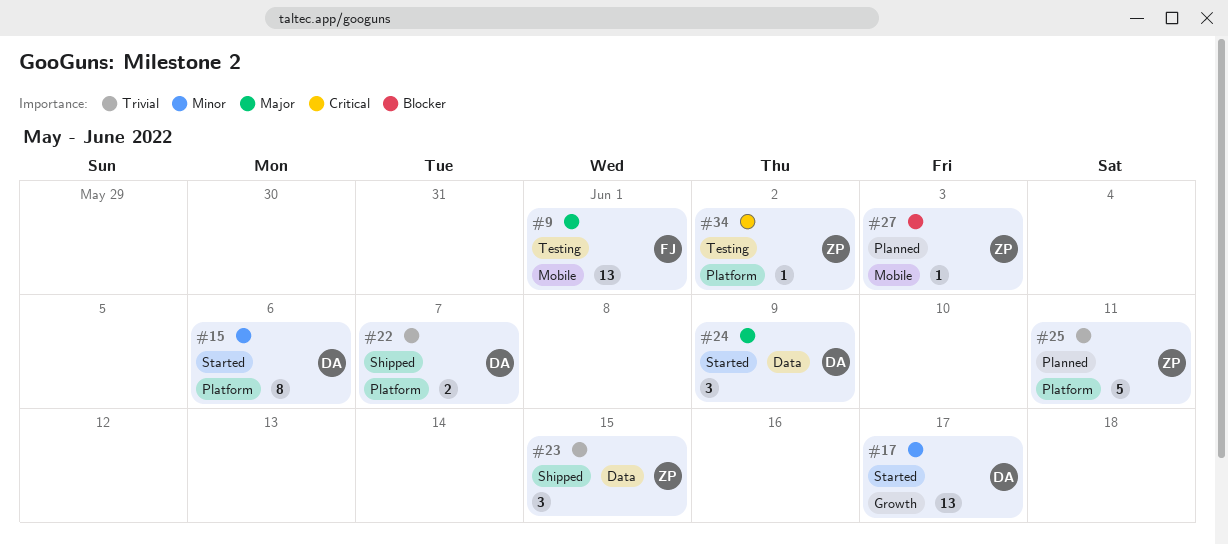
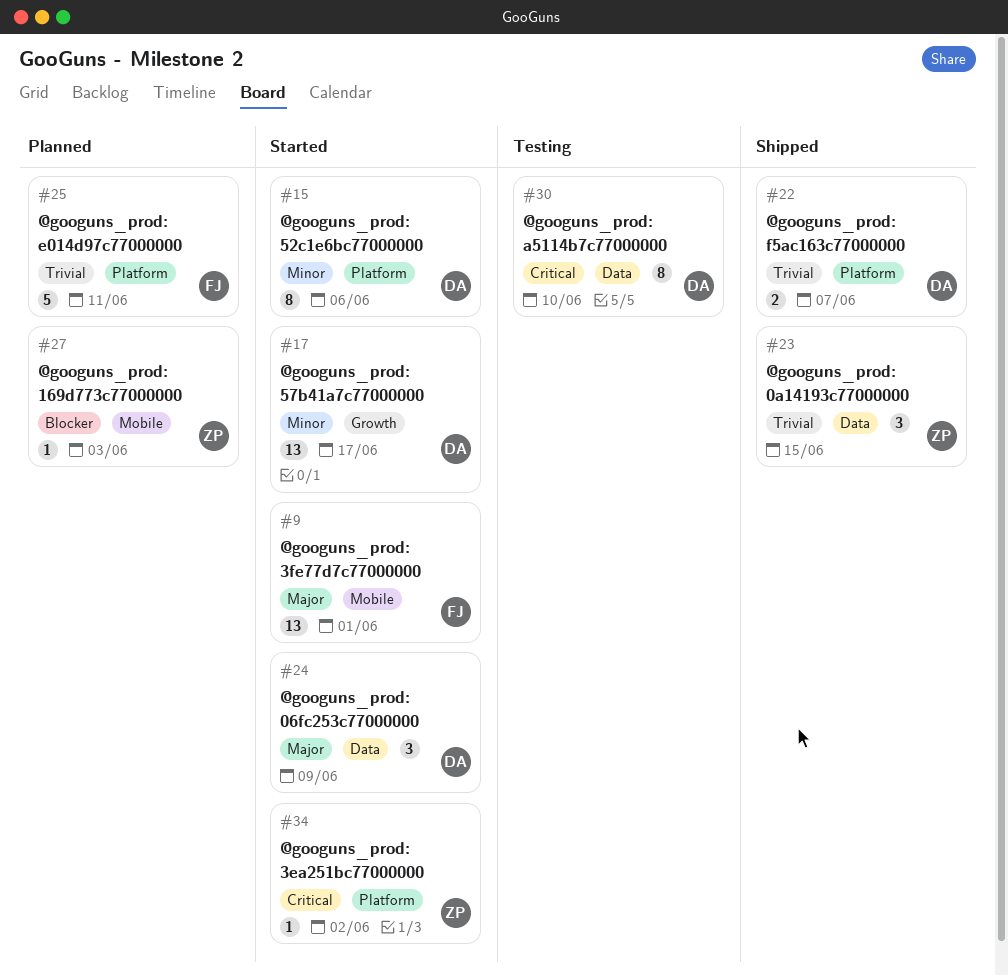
#9, status: Testing -> Started
#25, owner: ZP -> FJ
#30: none -> present
#34, status: Testing -> Started

